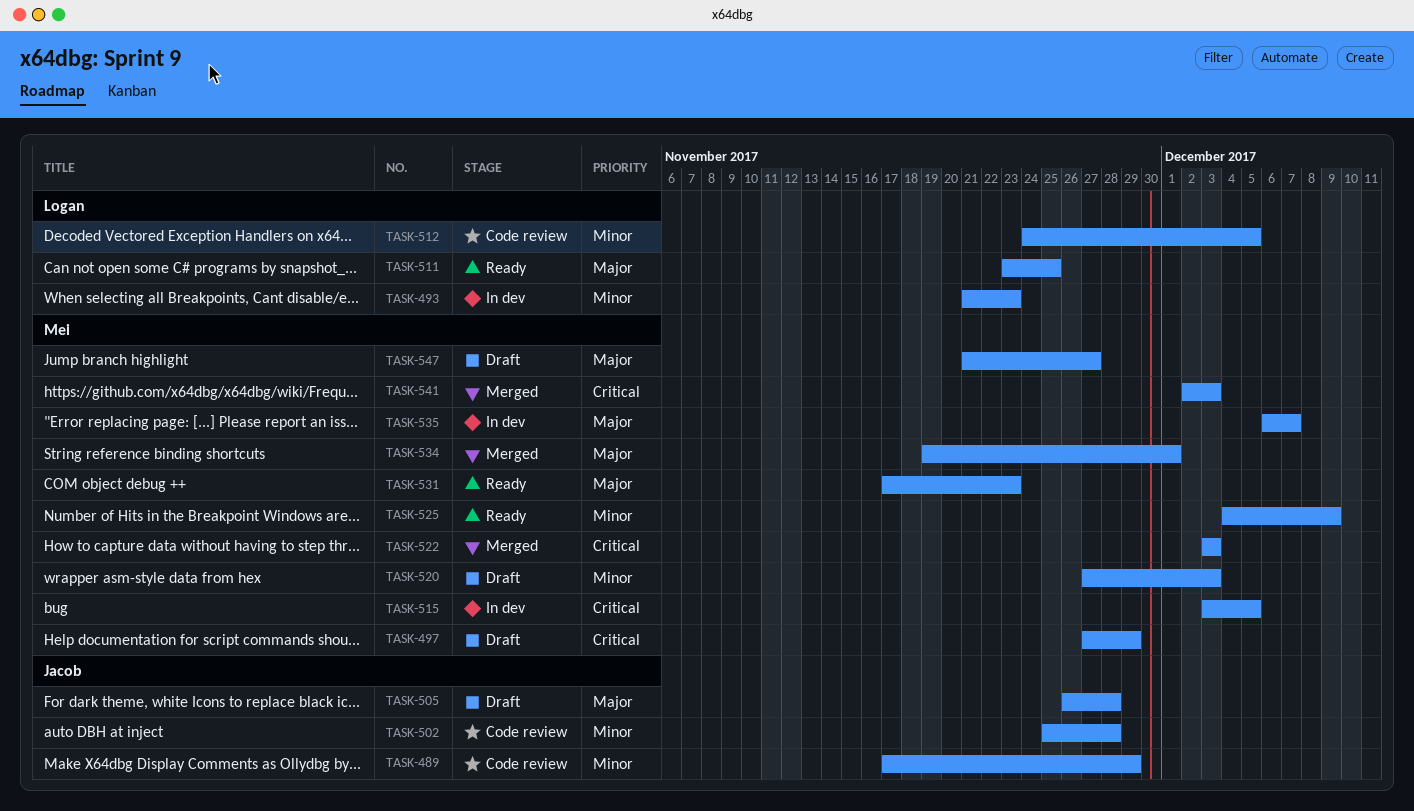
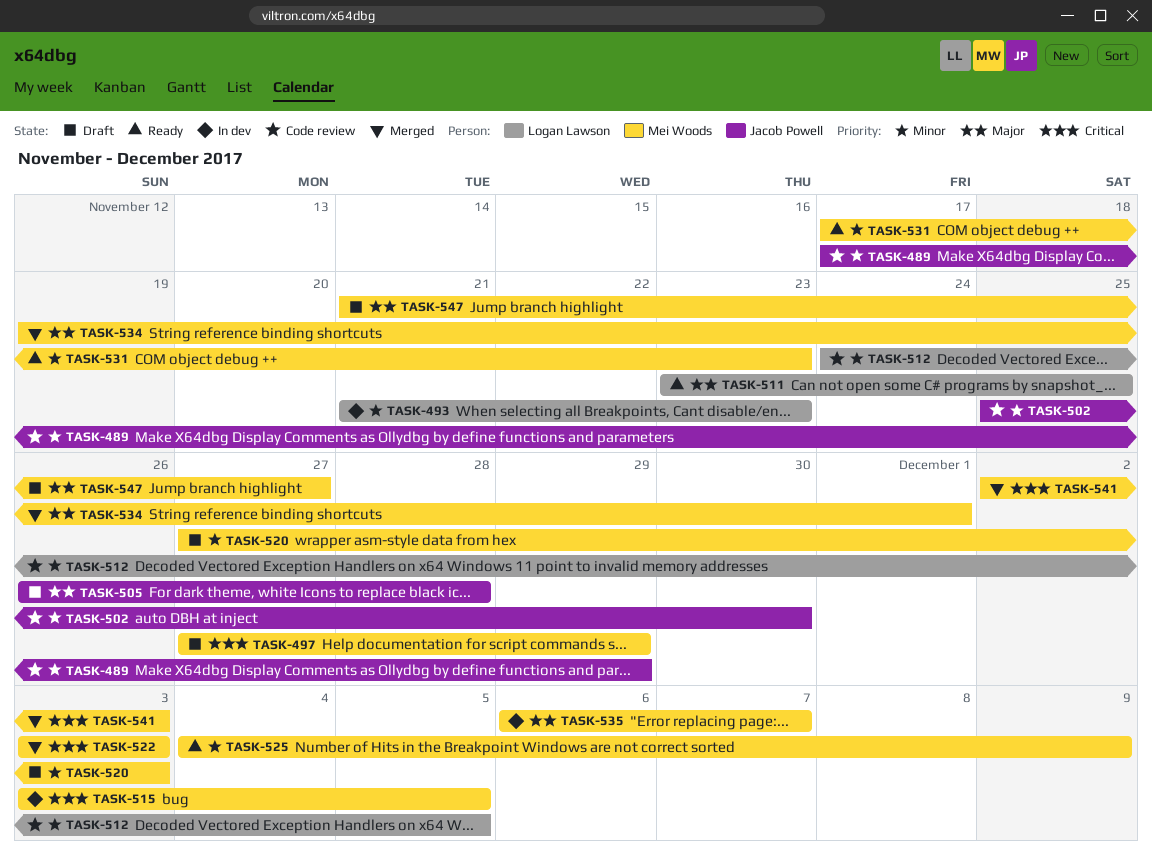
TASK-502, due: Nov 28 -> Nov 30
TASK-531, priority: Major -> Minor

